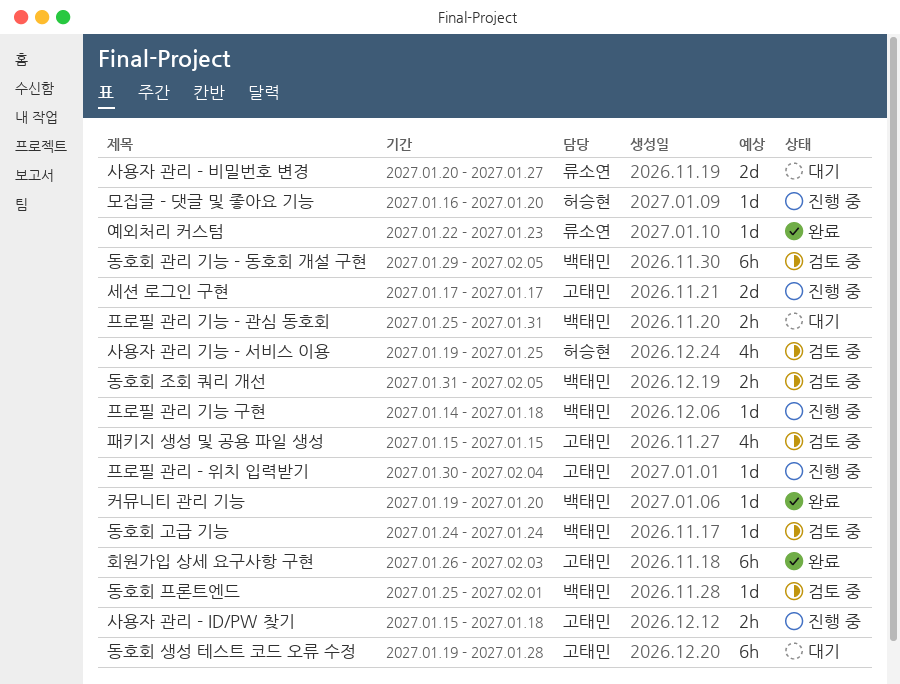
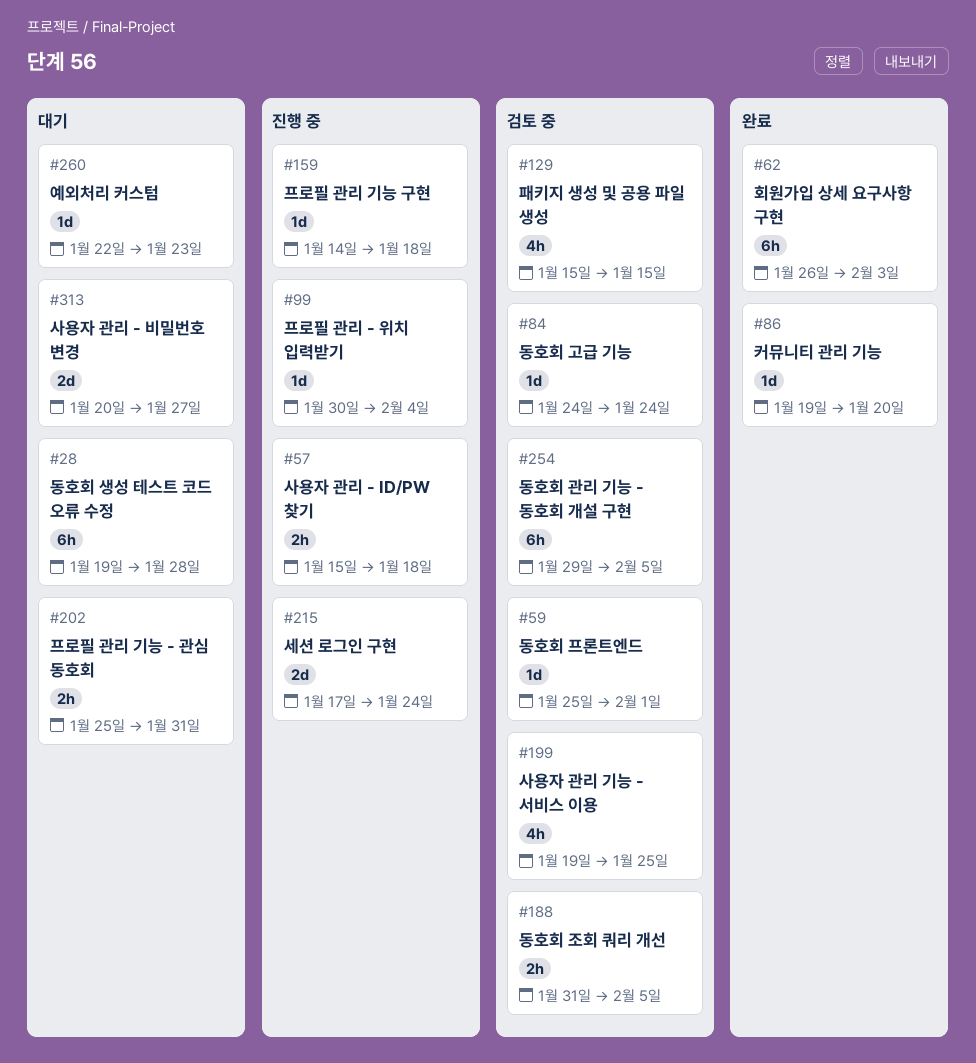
모집글 - 댓글 및 좋아요 기능: present -> none
세션 로그인 구현, due: Jan 17 -> Jan 24
예외처리 커스텀, status: 완료 -> 대기

